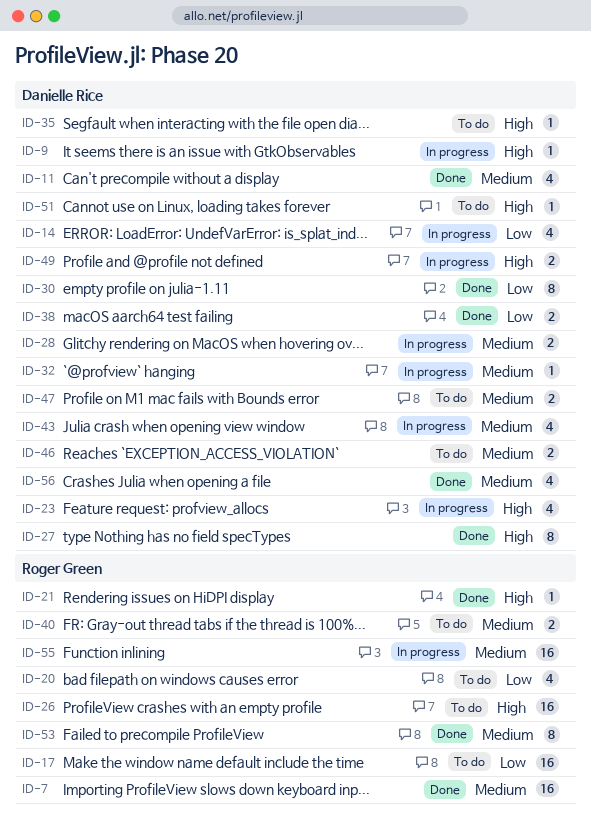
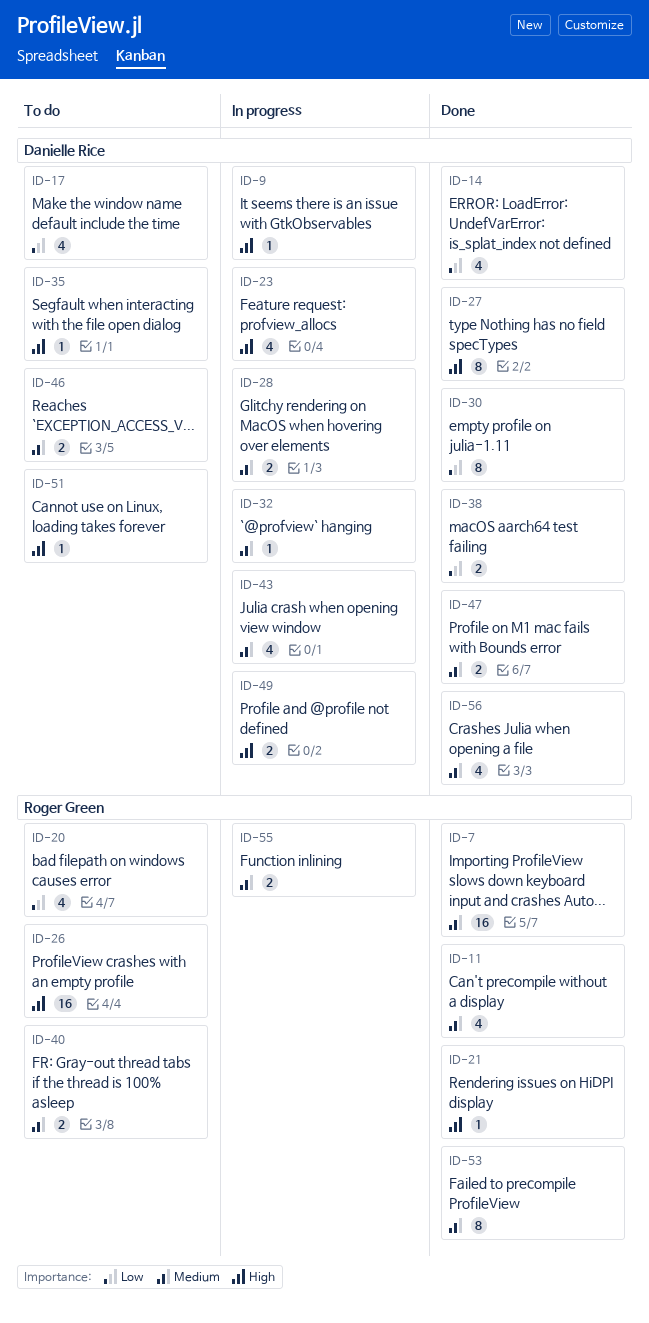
ID-11, owner: Danielle Rice -> Roger Green
ID-14, status: In progress -> Done
ID-17, owner: Roger Green -> Danielle Rice
ID-17, estimate: 16 -> 4
ID-47, status: To do -> Done
ID-55, estimate: 16 -> 2

